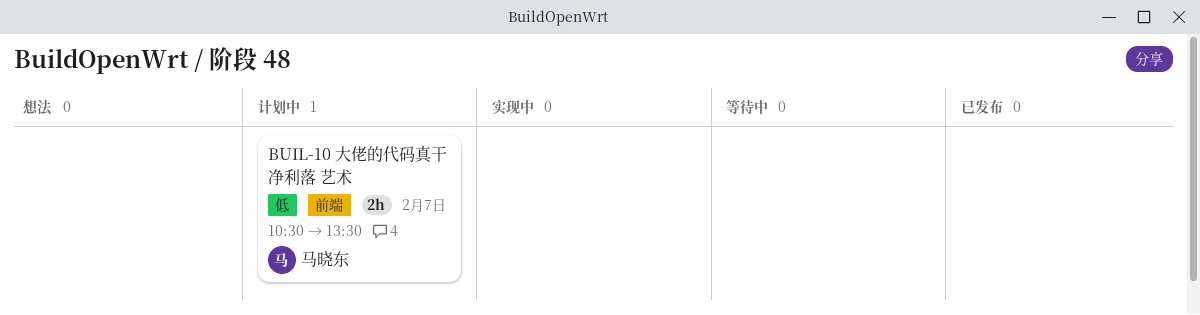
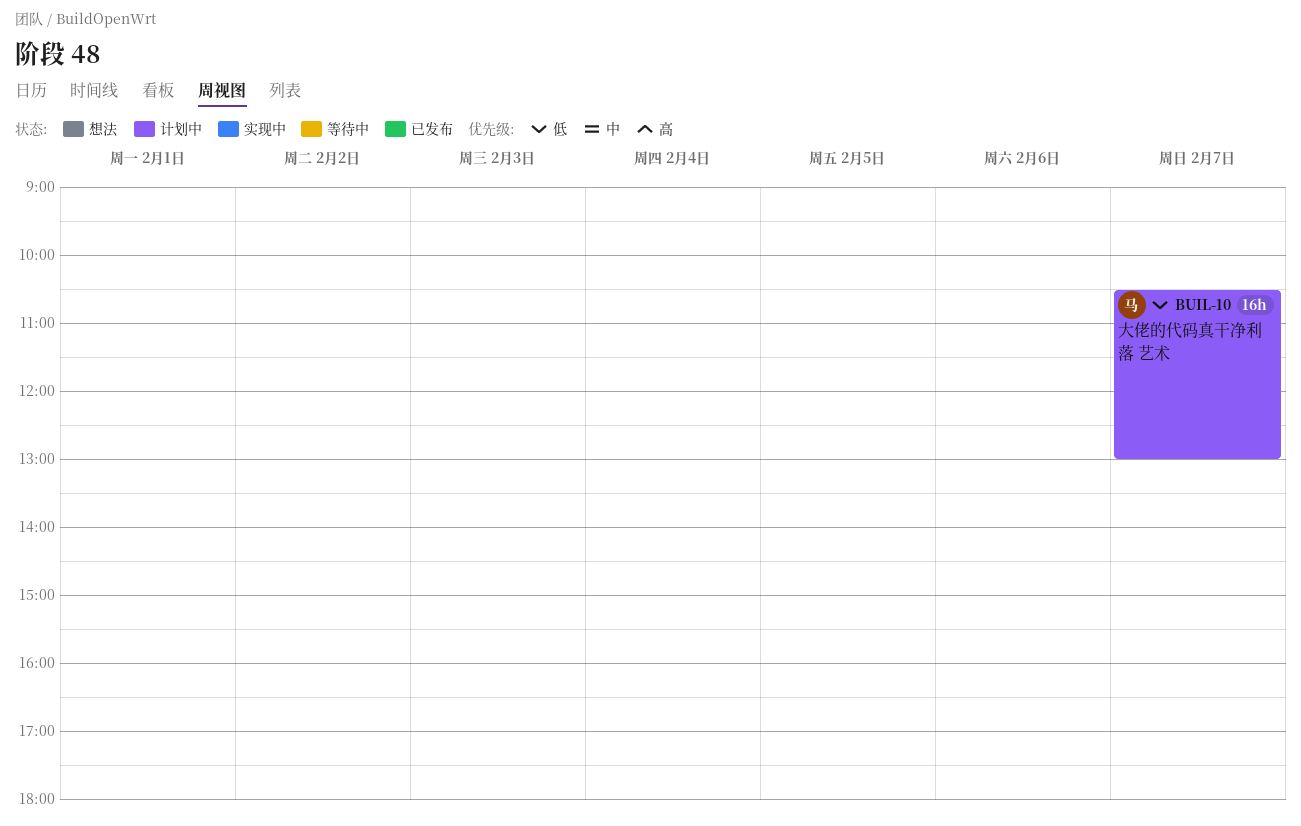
BUIL-10, estimate: 2h -> 16h
BUIL-10, ends: 13:30 -> 13:00

